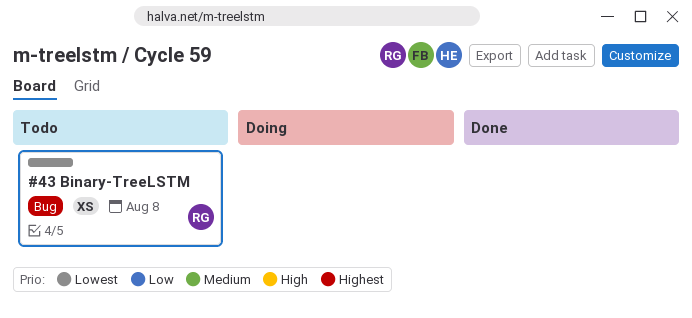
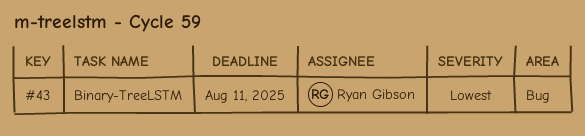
#43, due: Aug 8 -> Aug 11

